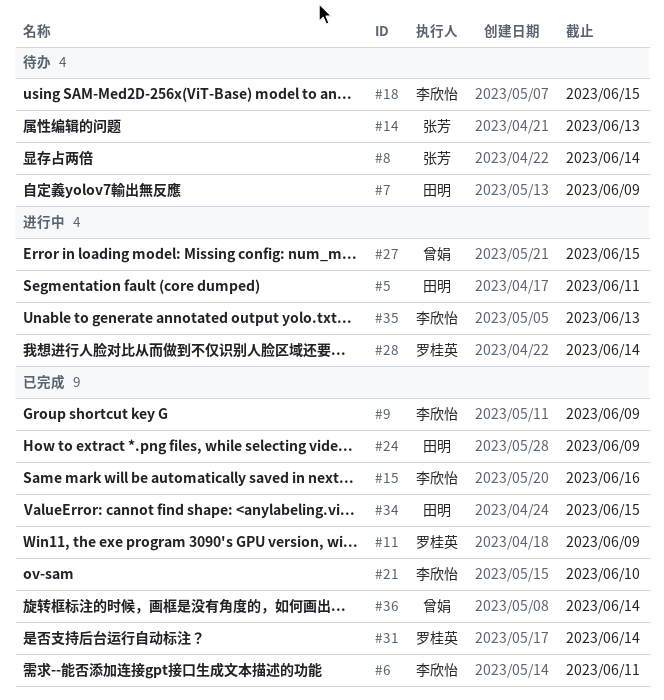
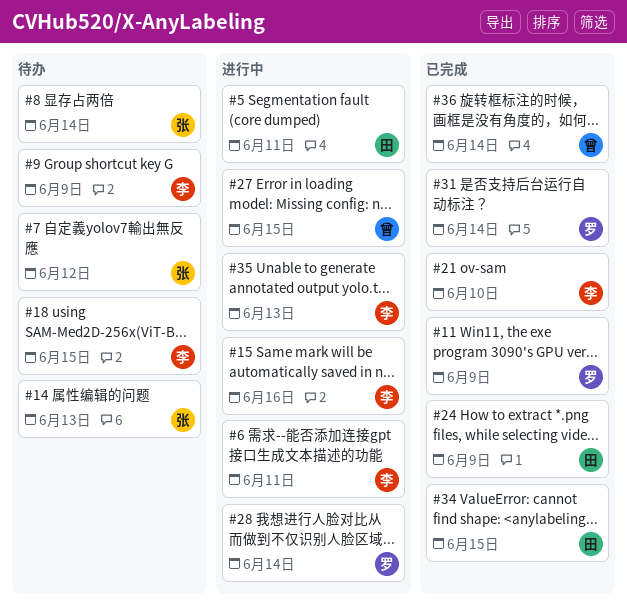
#6, status: 已完成 -> 进行中
#7, owner: 田明 -> 张芳
#7, due: Jun 9 -> Jun 12
#9, status: 已完成 -> 待办
#15, status: 已完成 -> 进行中

